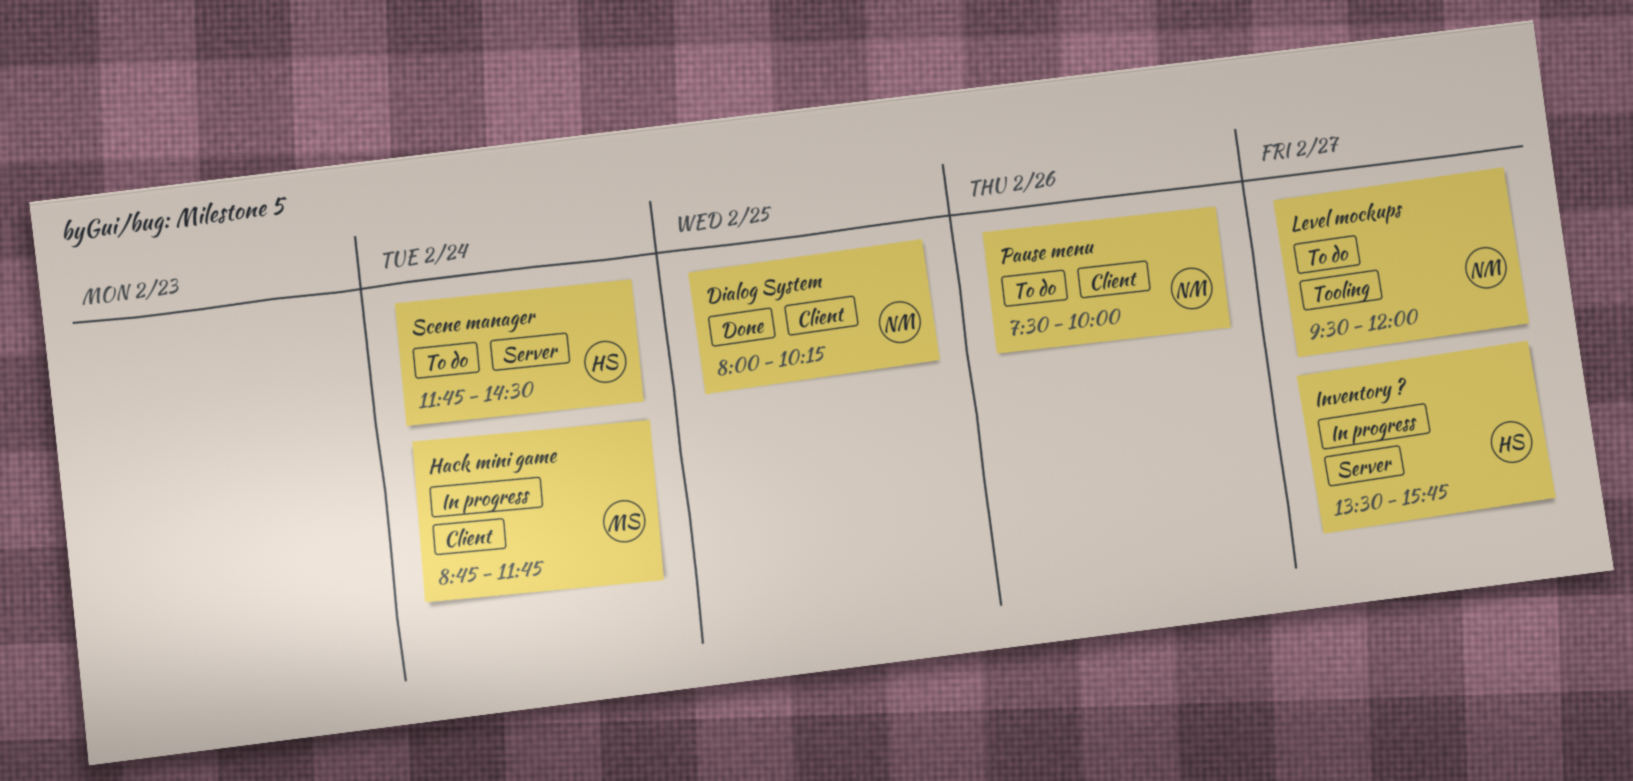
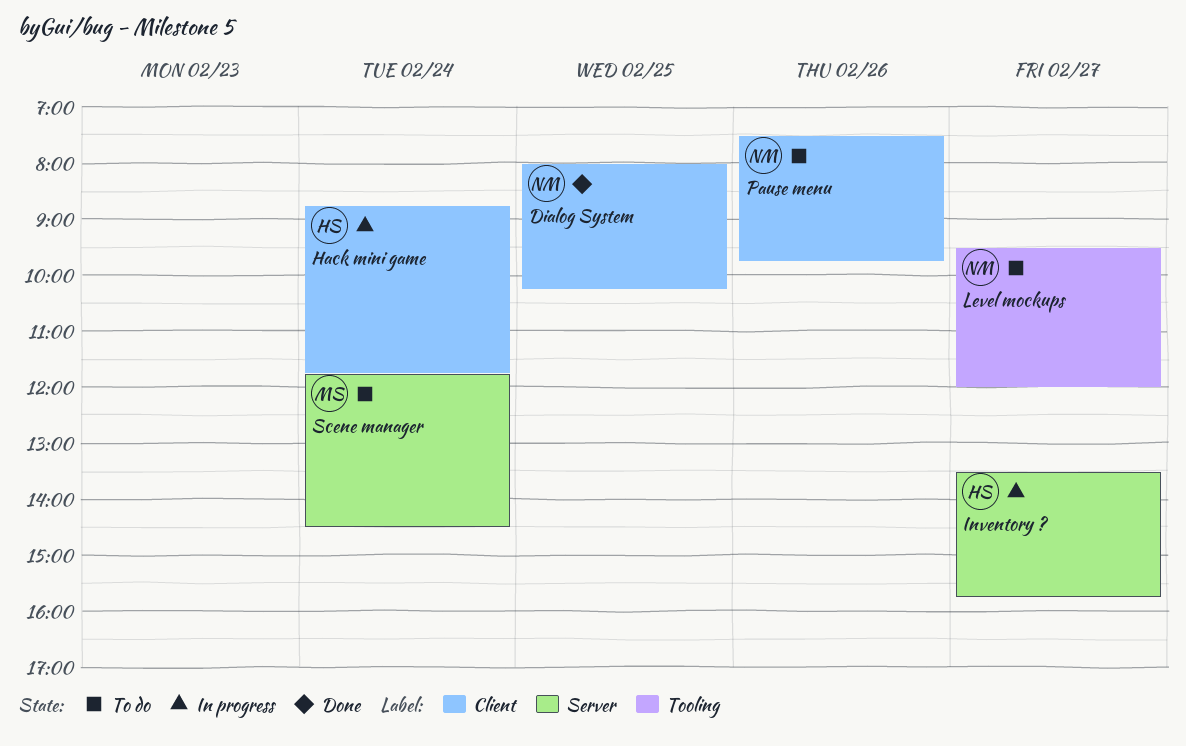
Hack mini game, owner: MS -> HS
Pause menu, ends: 10:00 -> 09:45
Scene manager, owner: HS -> MS

